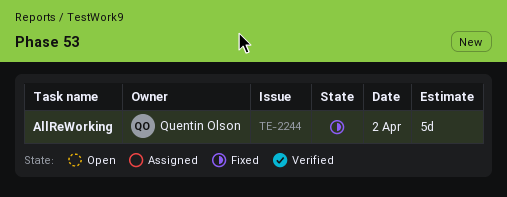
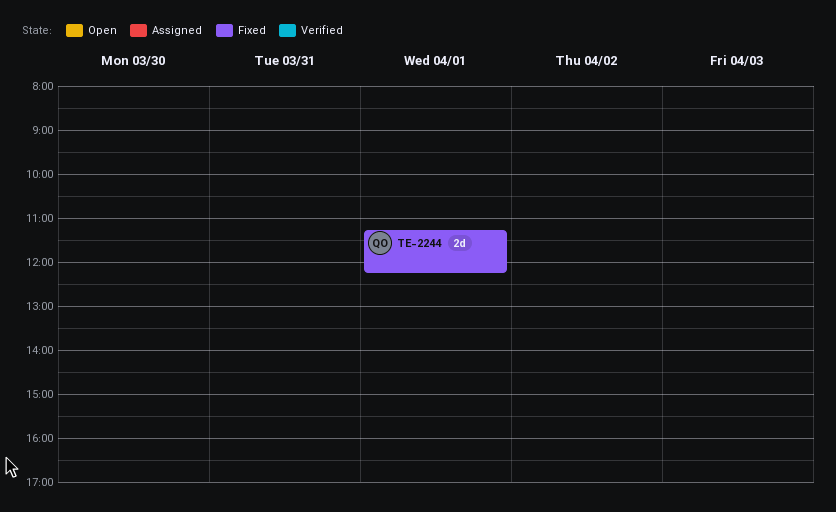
TE-2244, estimate: 5d -> 2d
TE-2244, day: Apr 2 -> Apr 1

